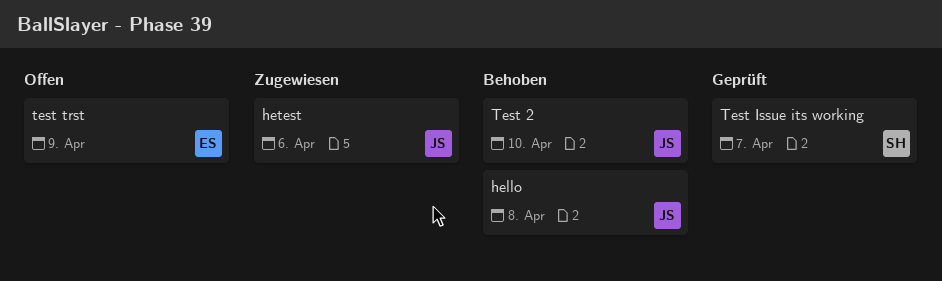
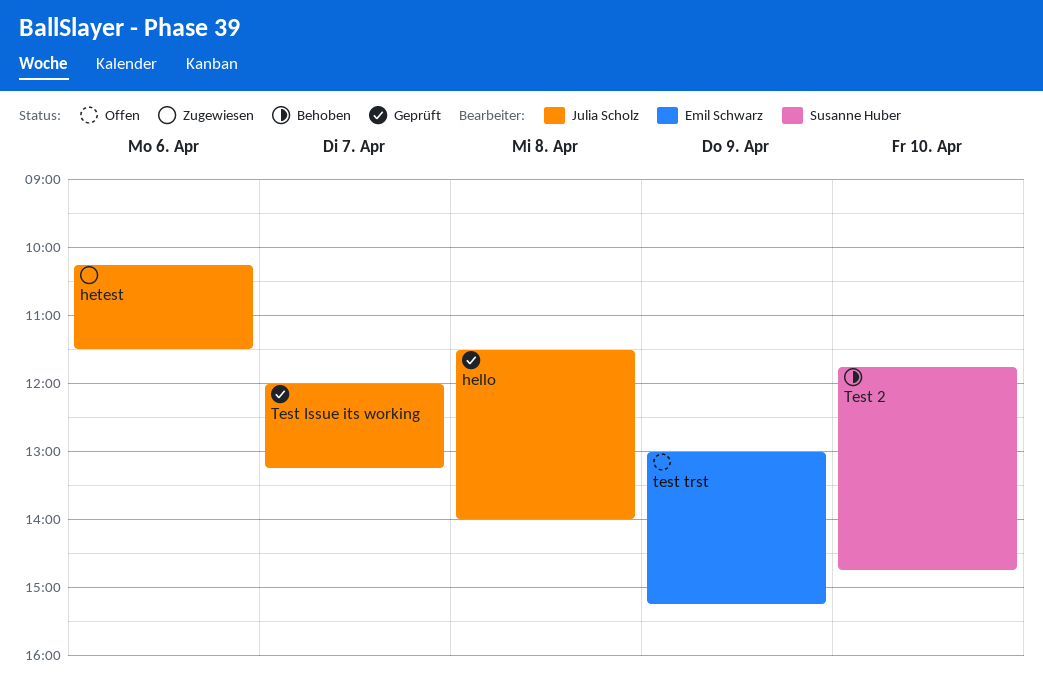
hello, status: Behoben -> Geprüft
Test 2, owner: Julia Scholz -> Susanne Huber
Test Issue its working, owner: Susanne Huber -> Julia Scholz

